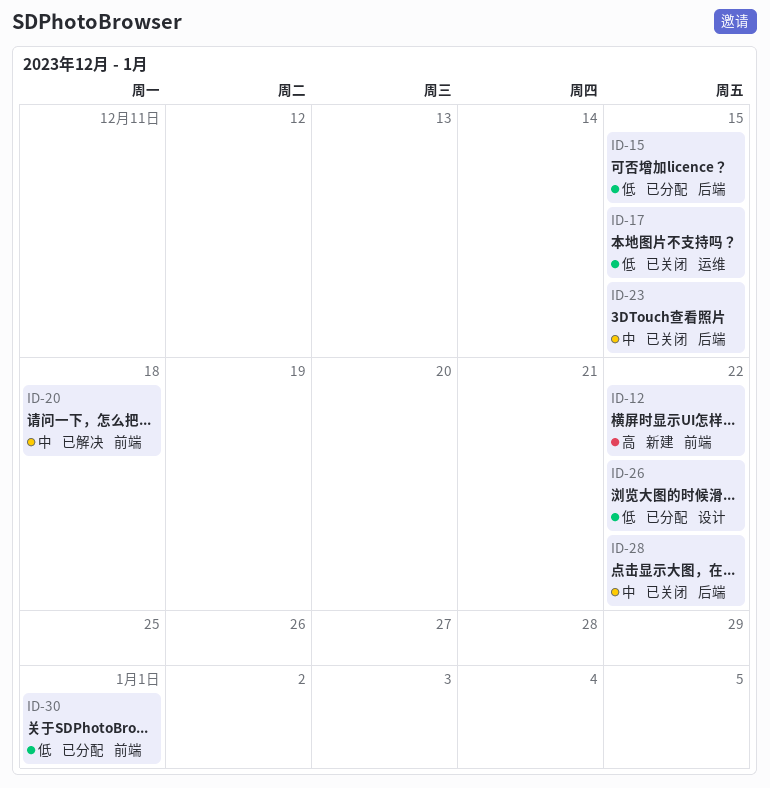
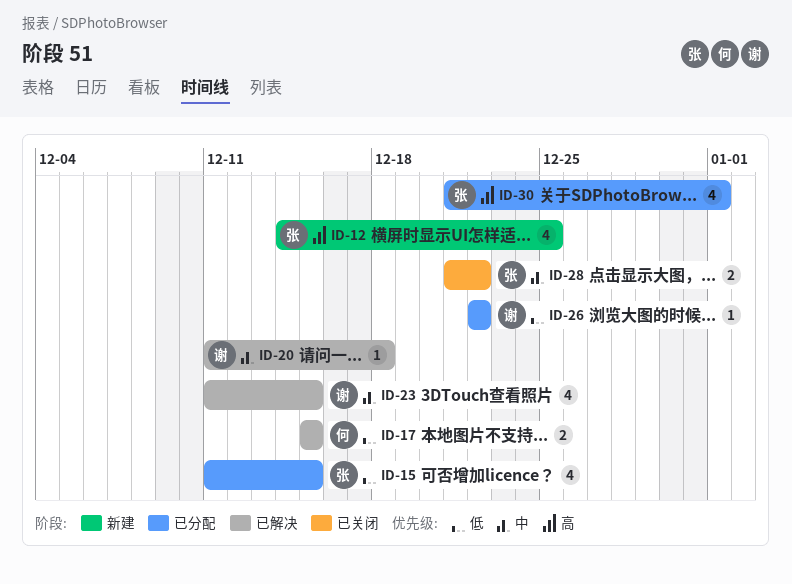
ID-12, due: Dec 22 -> Dec 25
ID-17, status: 已关闭 -> 已解决
ID-23, status: 已关闭 -> 已解决
ID-30, priority: 低 -> 高

